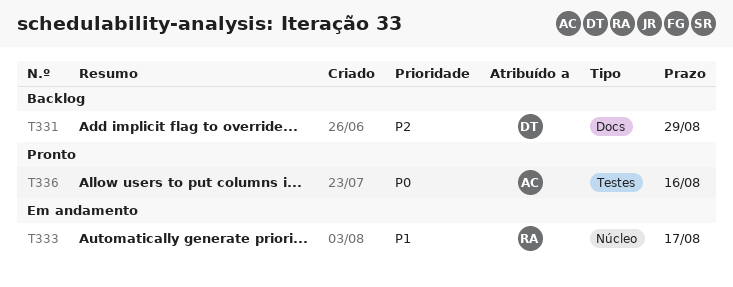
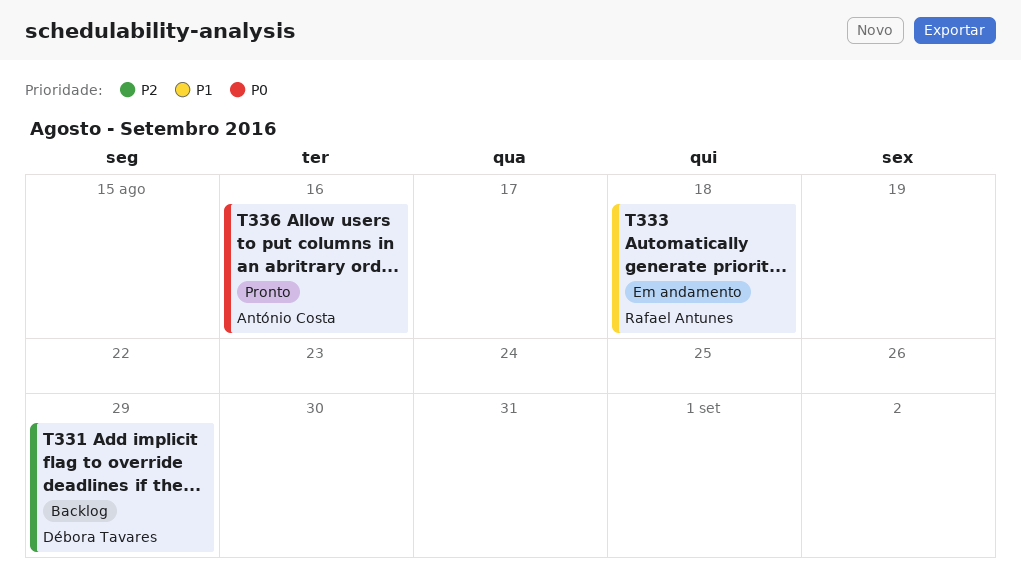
T333, due: Aug 17 -> Aug 18

